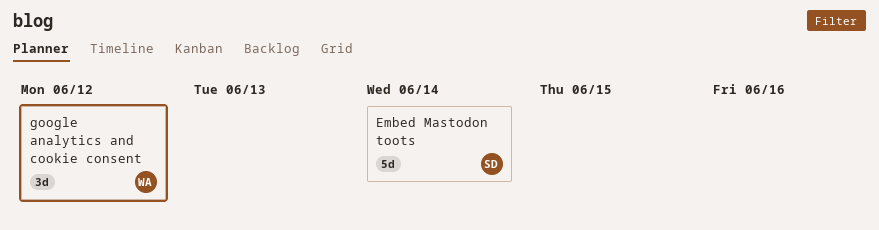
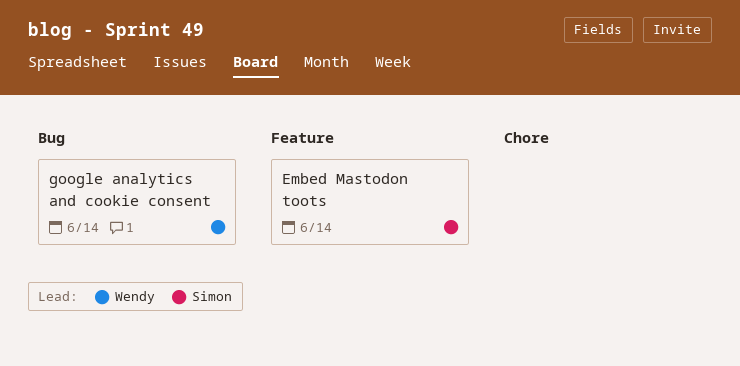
google analytics and cookie consent, due: Jun 12 -> Jun 14

